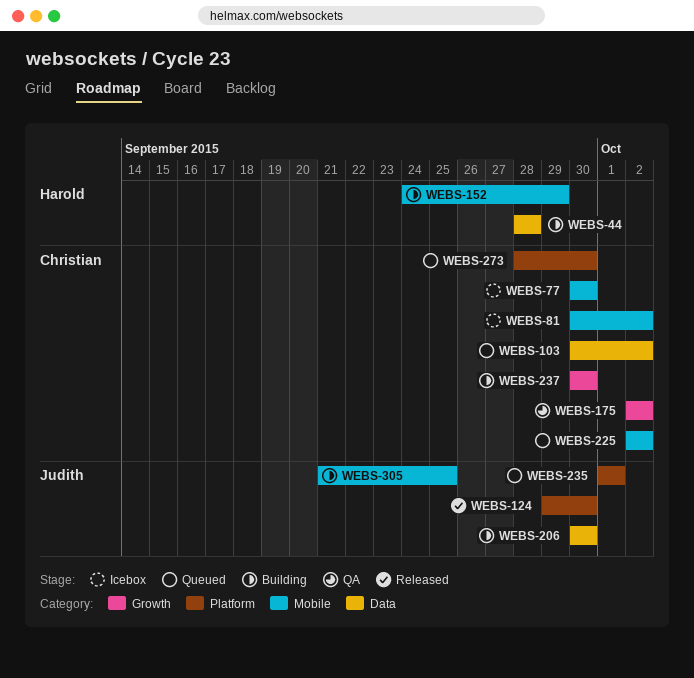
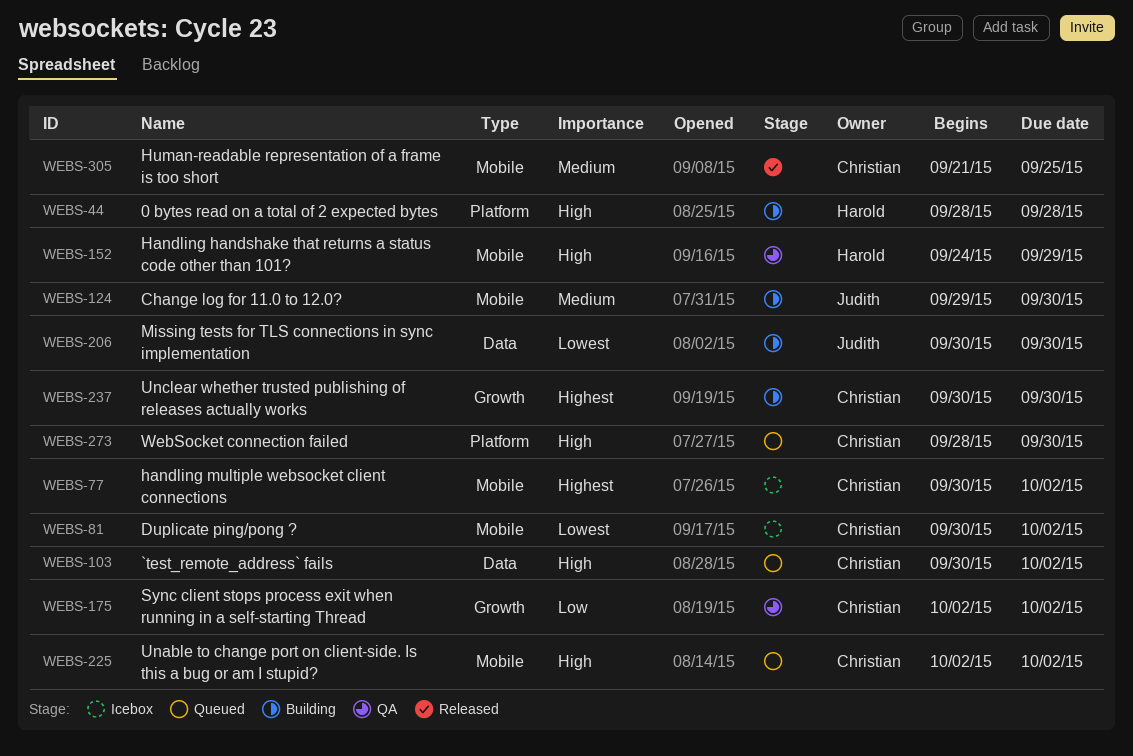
WEBS-44, label: Data -> Platform
WEBS-77, due: Sep 30 -> Oct 2
WEBS-124, status: Released -> Building
WEBS-124, label: Platform -> Mobile
WEBS-152, status: Building -> QA
WEBS-235: present -> none
WEBS-305, status: Building -> Released
WEBS-305, owner: Judith -> Christian

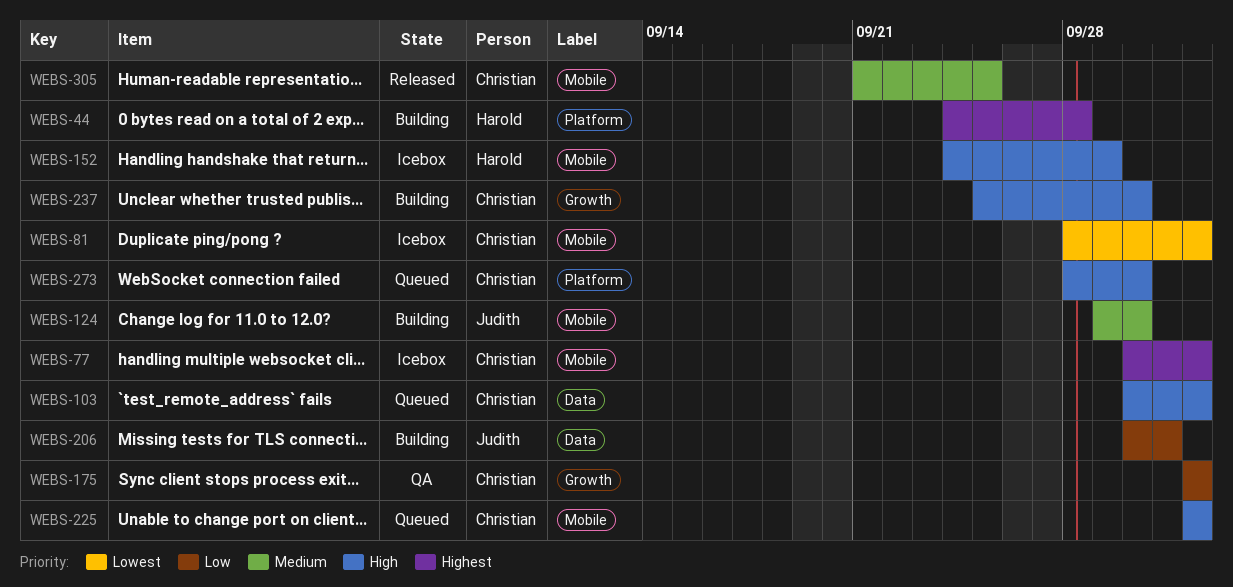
WEBS-44, priority: High -> Highest
WEBS-44, start: Sep 28 -> Sep 24
WEBS-81, start: Sep 30 -> Sep 28
WEBS-152, status: QA -> Icebox
WEBS-206, priority: Lowest -> Low
WEBS-206, due: Sep 30 -> Oct 1
WEBS-237, priority: Highest -> High
WEBS-237, start: Sep 30 -> Sep 25

